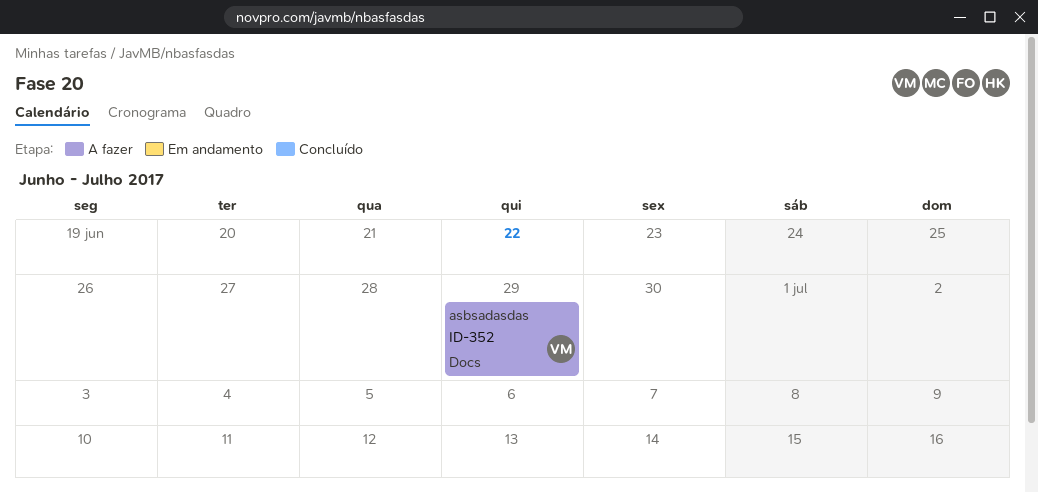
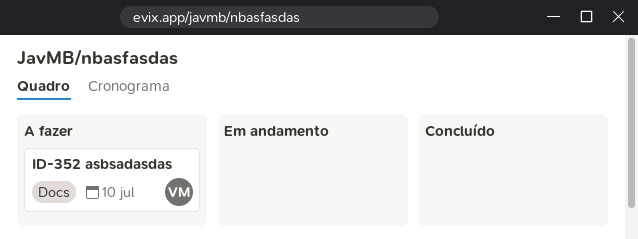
ID-352, due: Jun 29 -> Jul 10

